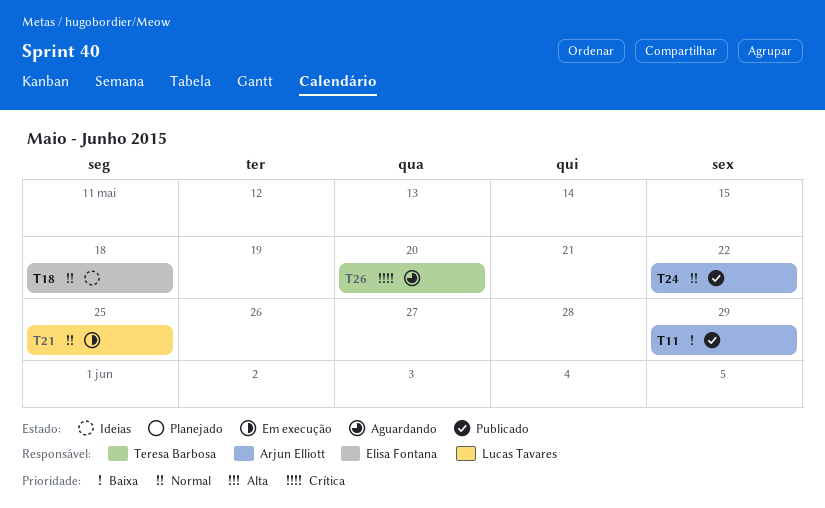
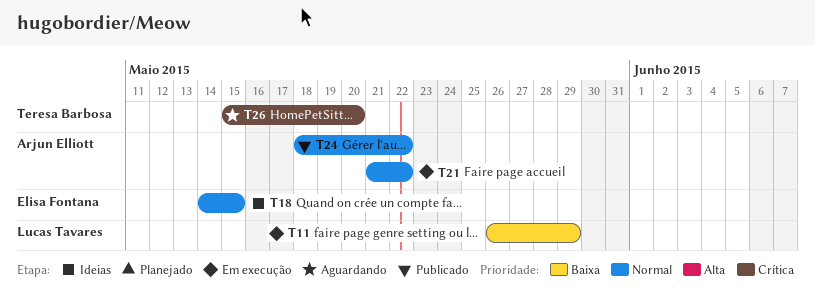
T11, status: Publicado -> Em execução
T11, owner: Arjun Elliott -> Lucas Tavares
T18, due: May 18 -> May 15
T21, owner: Lucas Tavares -> Arjun Elliott
T21, due: May 25 -> May 22

